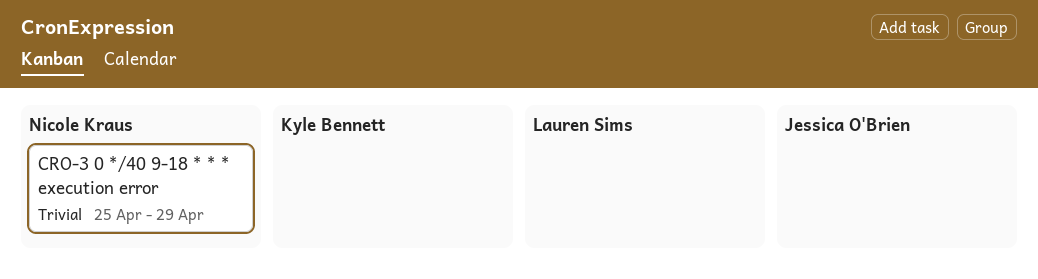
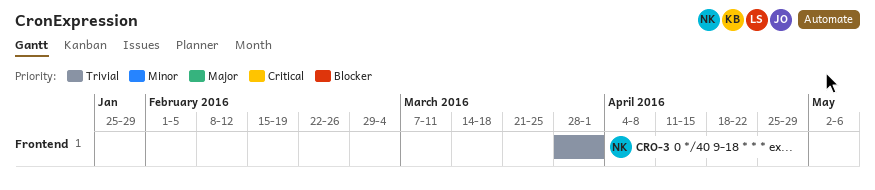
CRO-3, start: Apr 25 -> Mar 28
CRO-3, due: Apr 29 -> Apr 1

